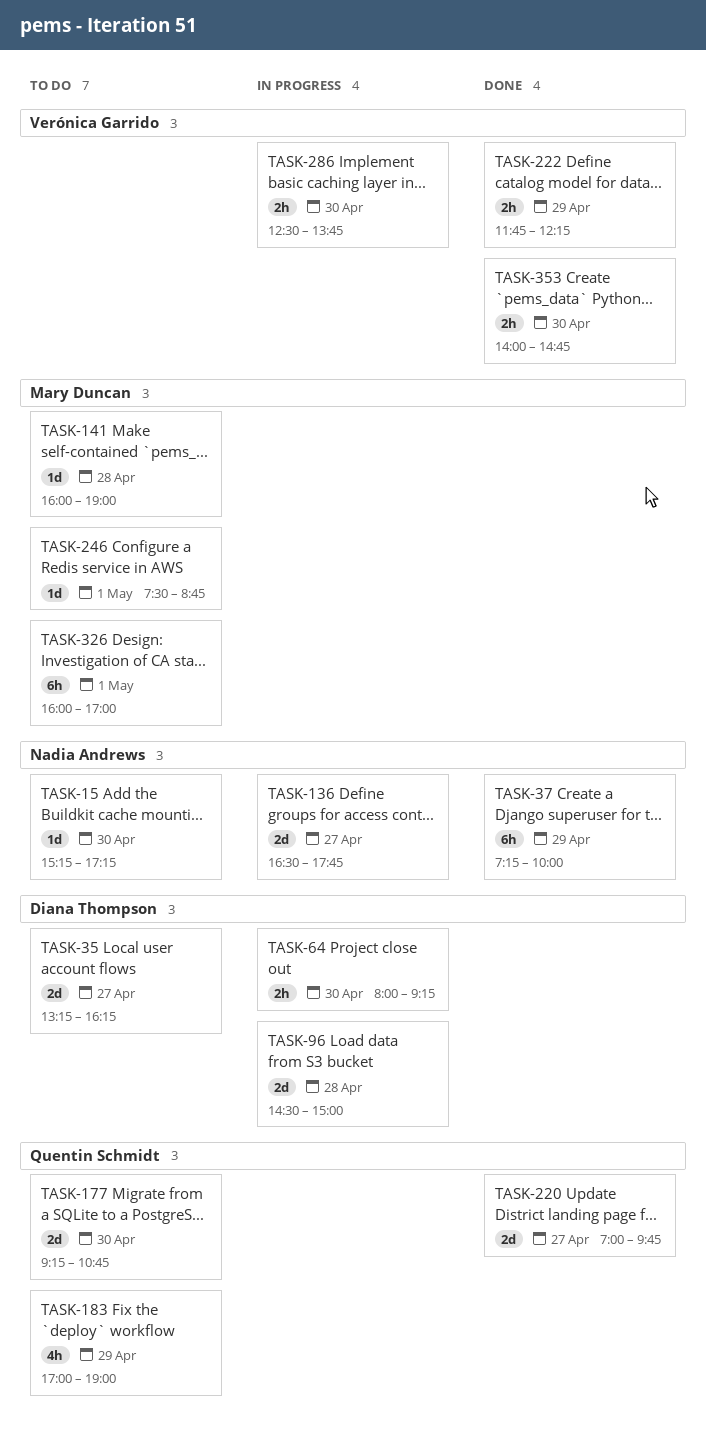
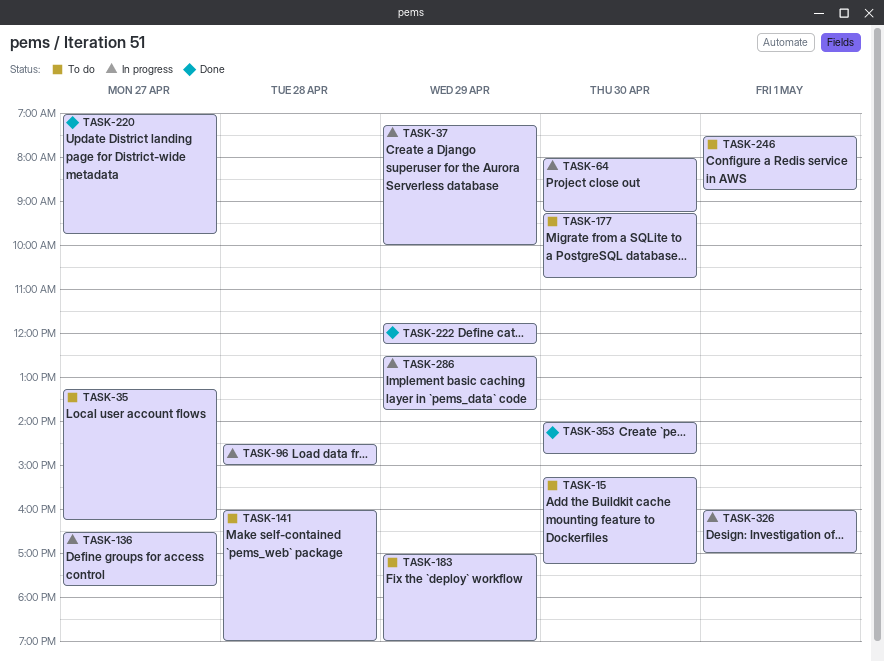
TASK-37, status: Done -> In progress
TASK-286, day: Apr 30 -> Apr 29
TASK-326, status: To do -> In progress

